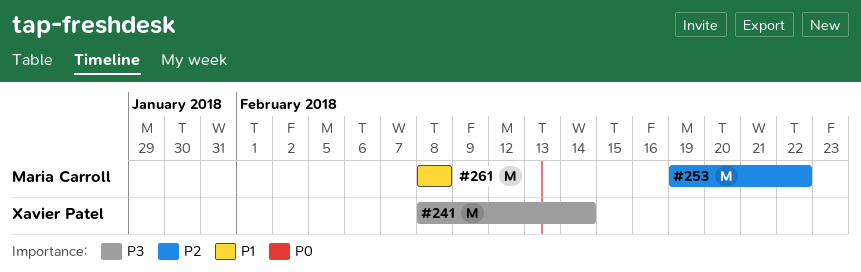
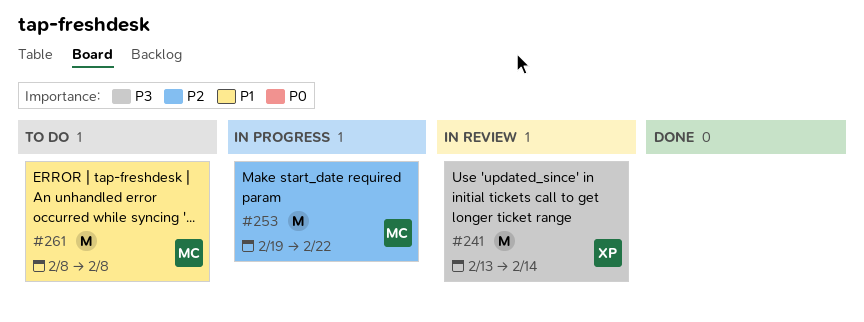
#241, start: Feb 8 -> Feb 13

